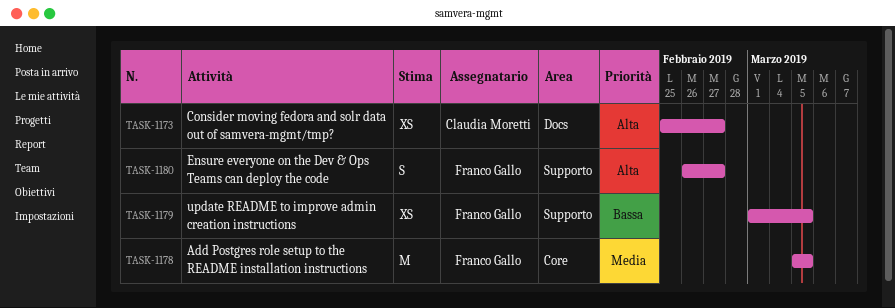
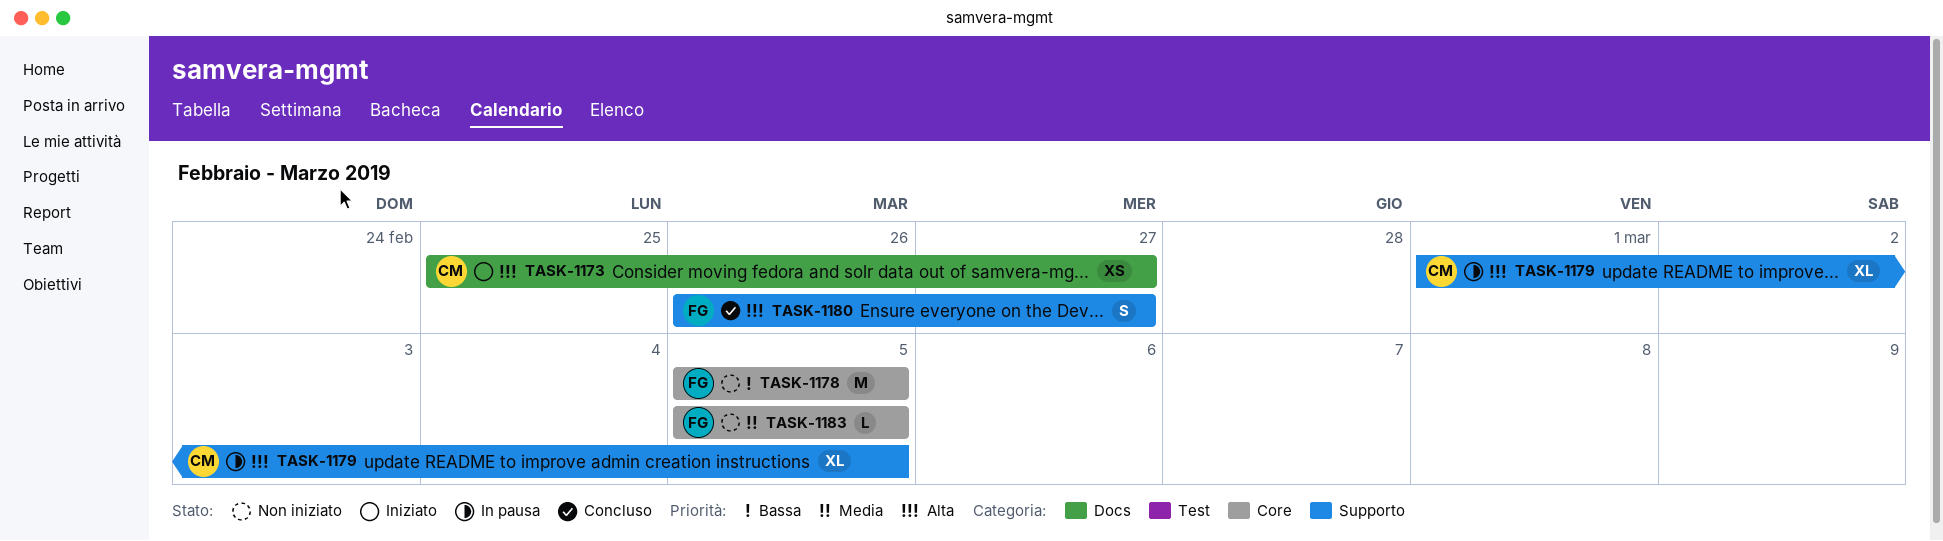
TASK-1178, priority: Media -> Bassa
TASK-1179, owner: Franco Gallo -> Claudia Moretti
TASK-1179, priority: Bassa -> Alta
TASK-1179, estimate: XS -> XL
TASK-1183: none -> present

